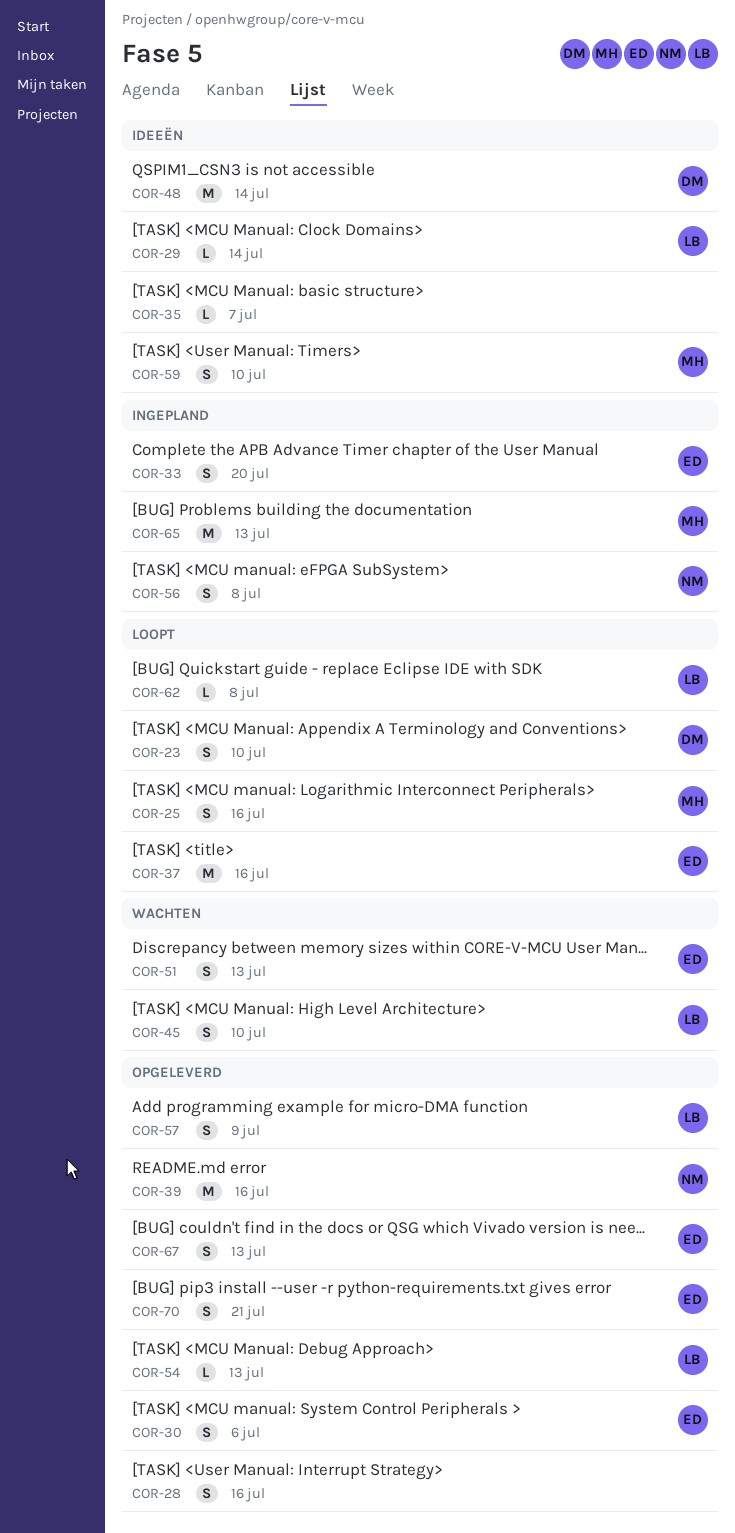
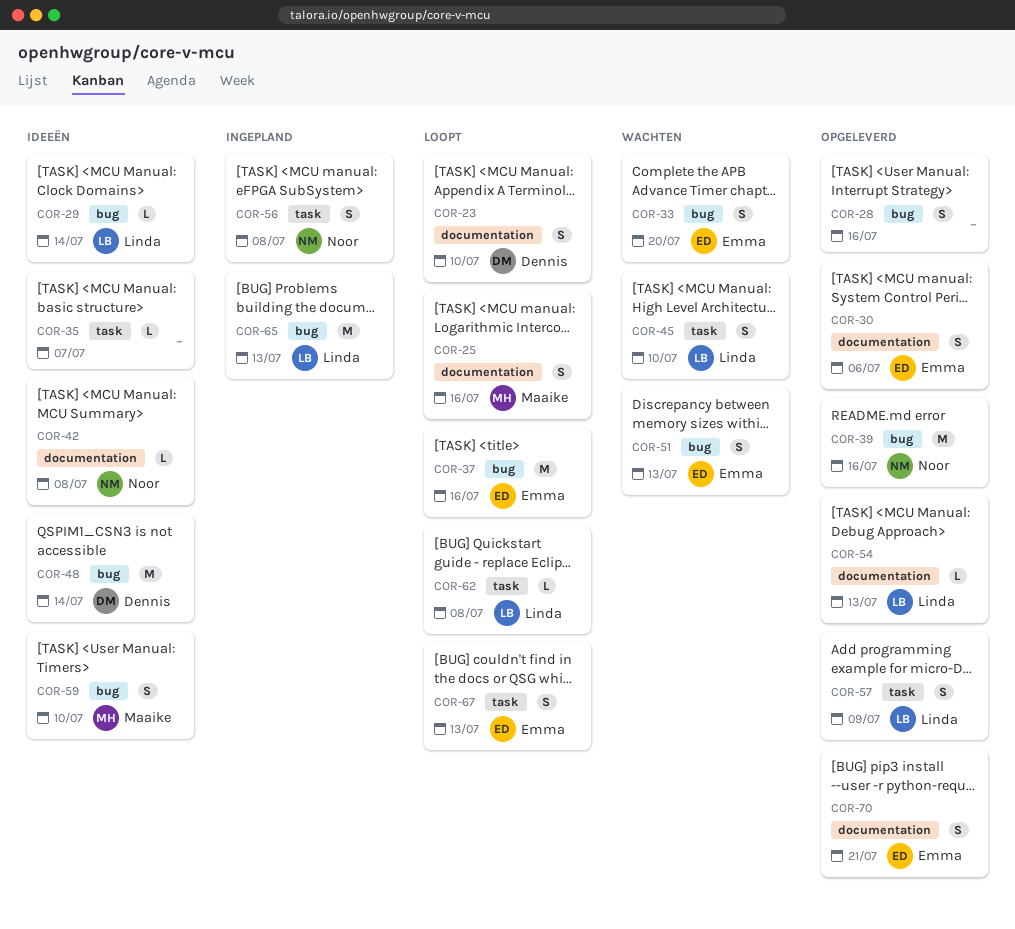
COR-33, status: Ingepland -> Wachten
COR-42: none -> present
COR-65, owner: Maaike -> Linda
COR-67, status: Opgeleverd -> Loopt

